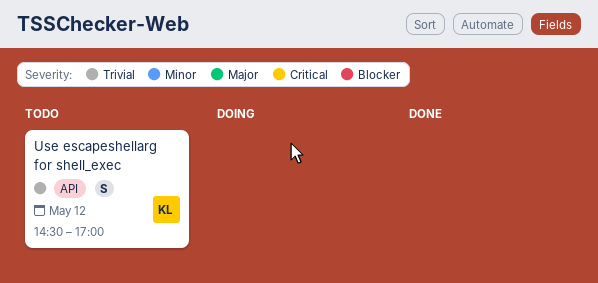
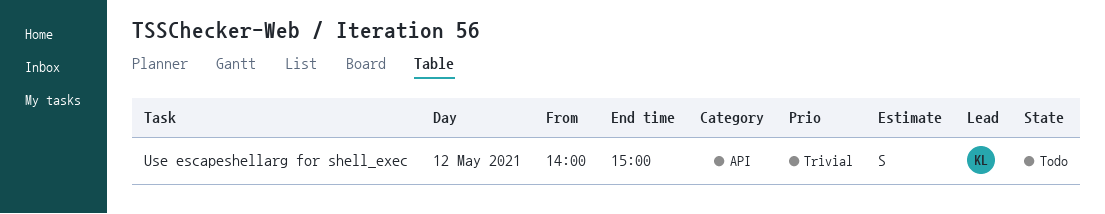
Use escapeshellarg for shell_exec, begins: 14:30 -> 14:00
Use escapeshellarg for shell_exec, ends: 17:00 -> 15:00

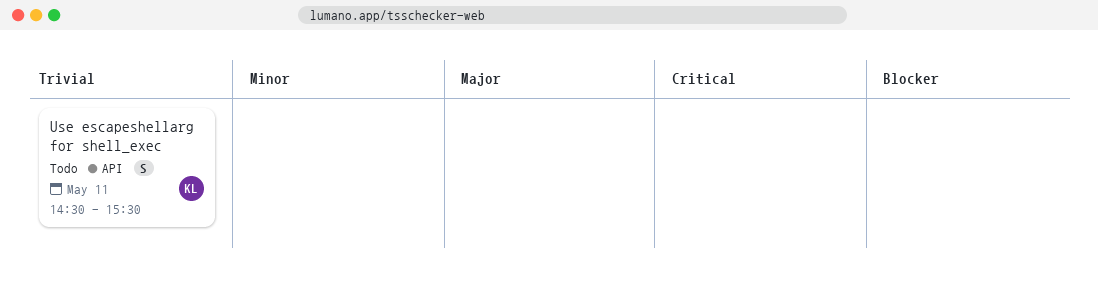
Use escapeshellarg for shell_exec, day: May 12 -> May 11
Use escapeshellarg for shell_exec, begins: 14:00 -> 14:30
Use escapeshellarg for shell_exec, ends: 15:00 -> 15:30

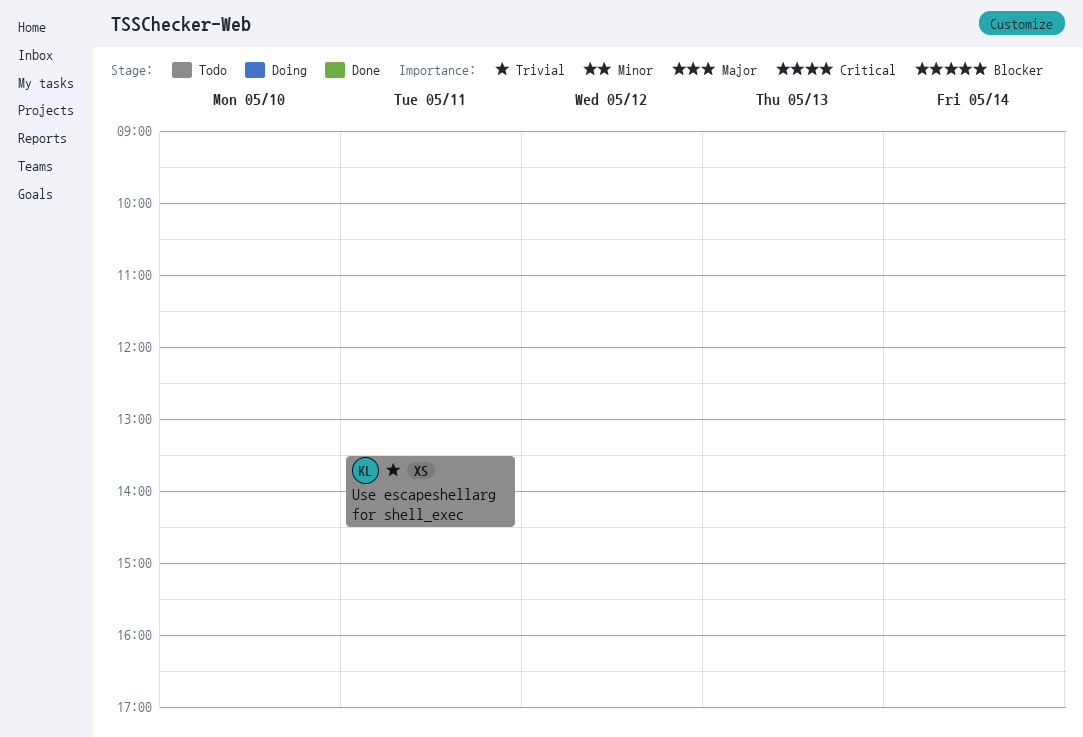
Use escapeshellarg for shell_exec, estimate: S -> XS
Use escapeshellarg for shell_exec, begins: 14:30 -> 13:30
Use escapeshellarg for shell_exec, ends: 15:30 -> 14:30

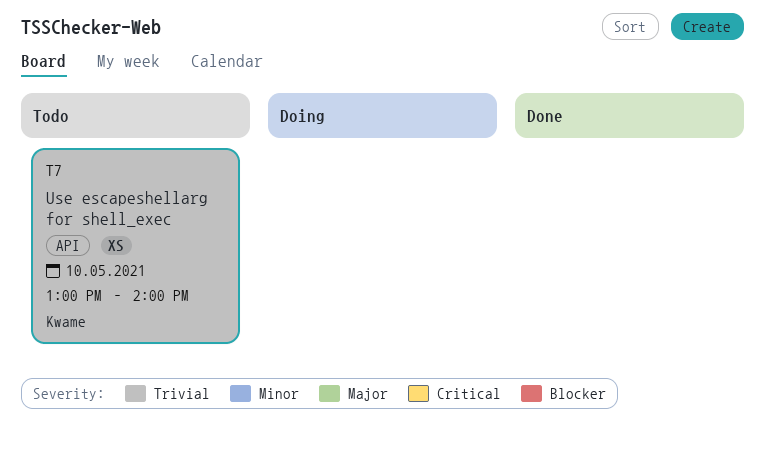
Use escapeshellarg for shell_exec, day: May 11 -> May 10
Use escapeshellarg for shell_exec, begins: 13:30 -> 13:00
Use escapeshellarg for shell_exec, ends: 14:30 -> 14:00

